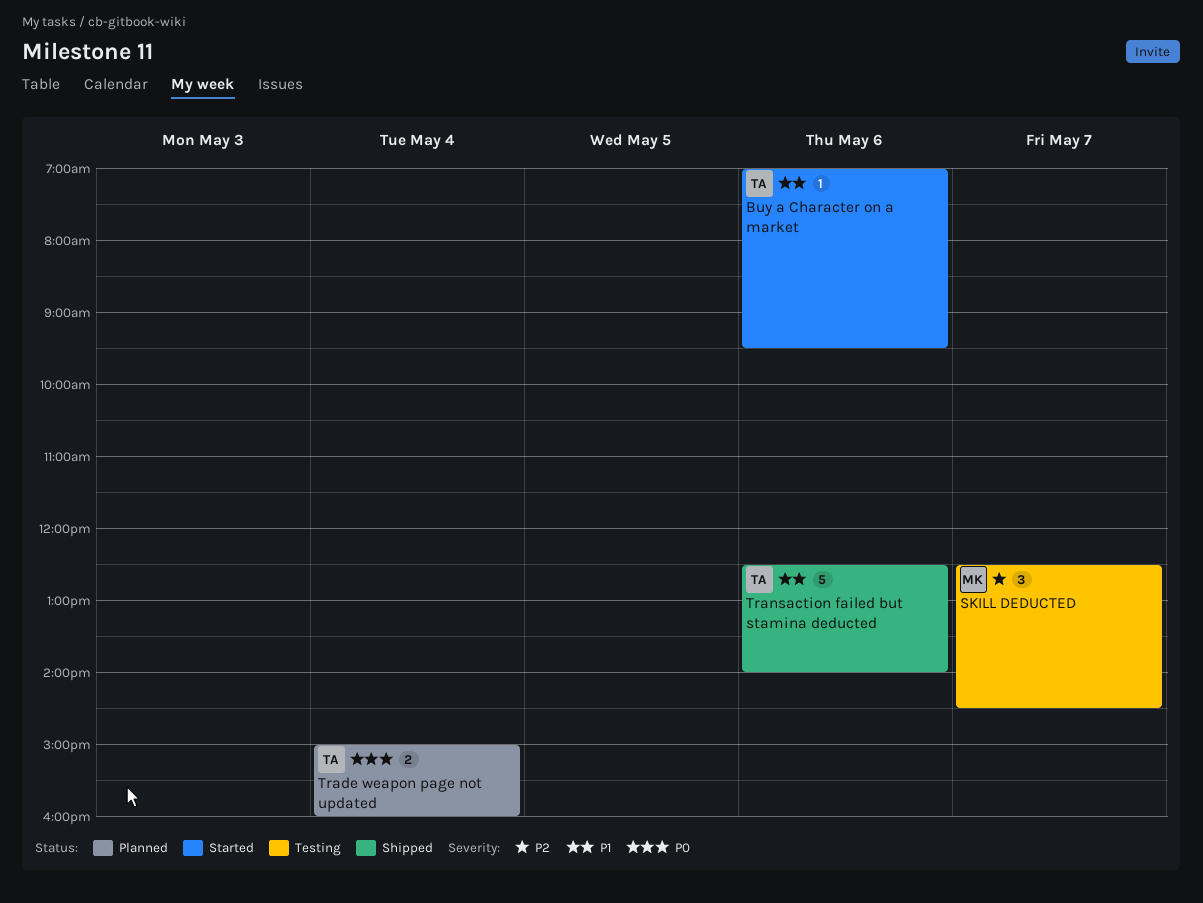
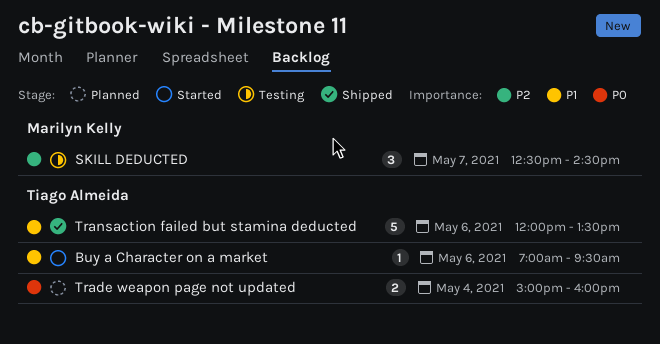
Transaction failed but stamina deducted, begins: 12:30 -> 12:00
Transaction failed but stamina deducted, ends: 14:00 -> 13:30

